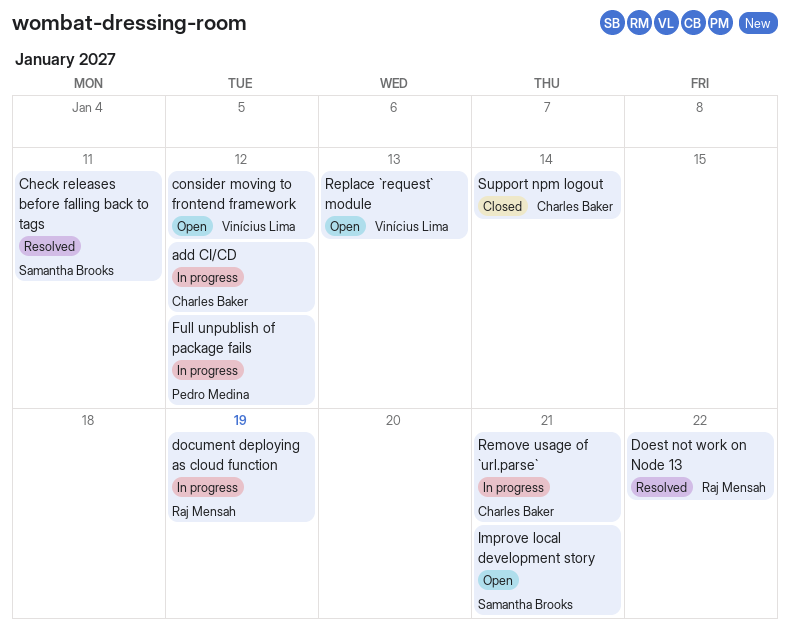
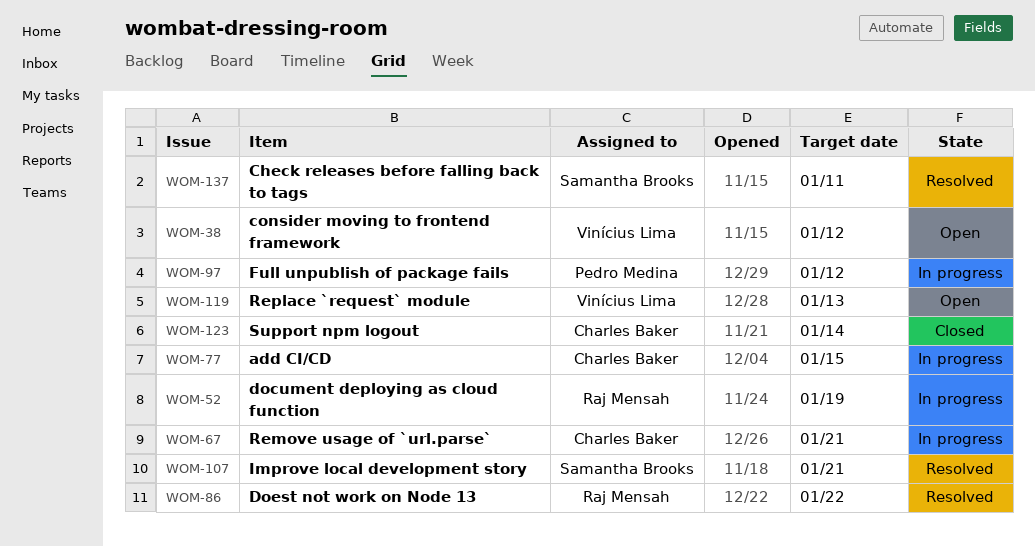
add CI/CD, due: Jan 12 -> Jan 15
Improve local development story, status: Open -> Resolved

